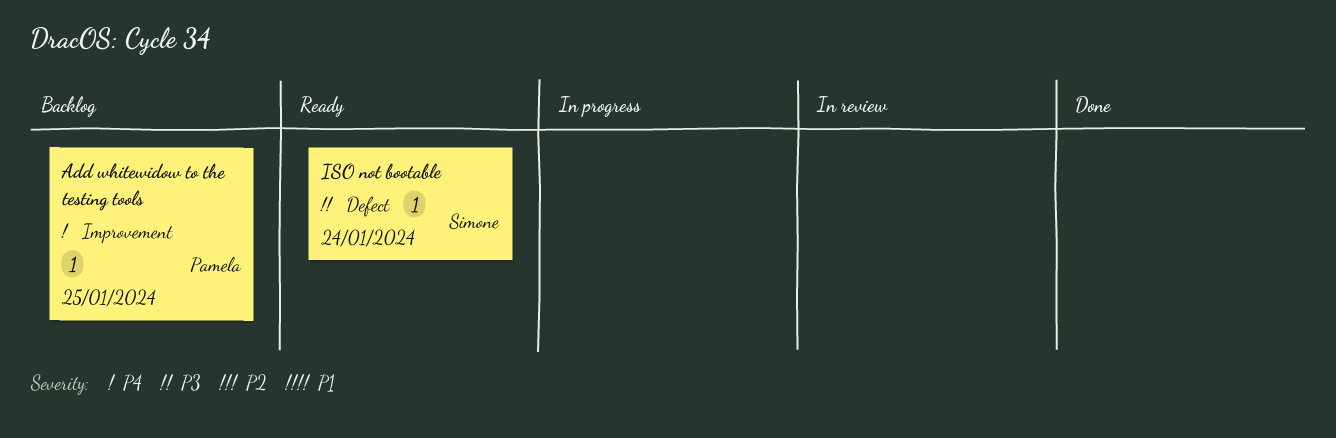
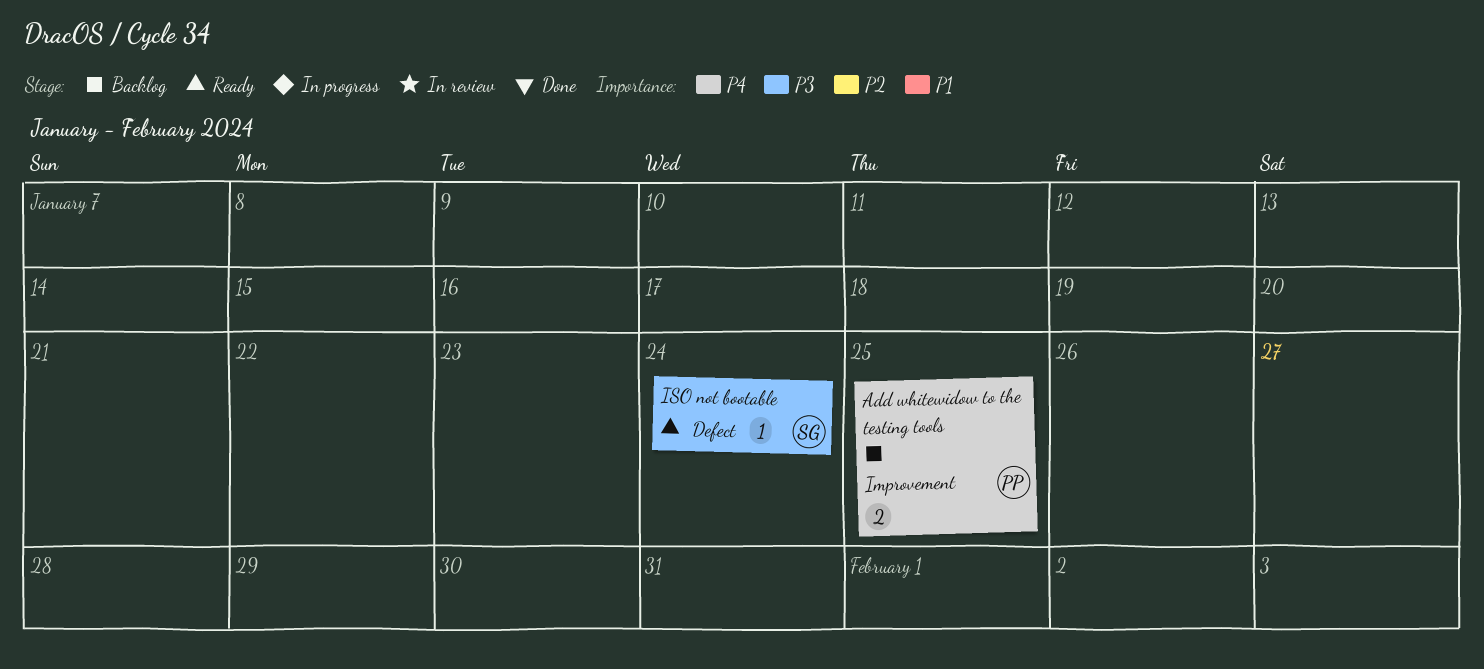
Add whitewidow to the testing tools, estimate: 1 -> 2

